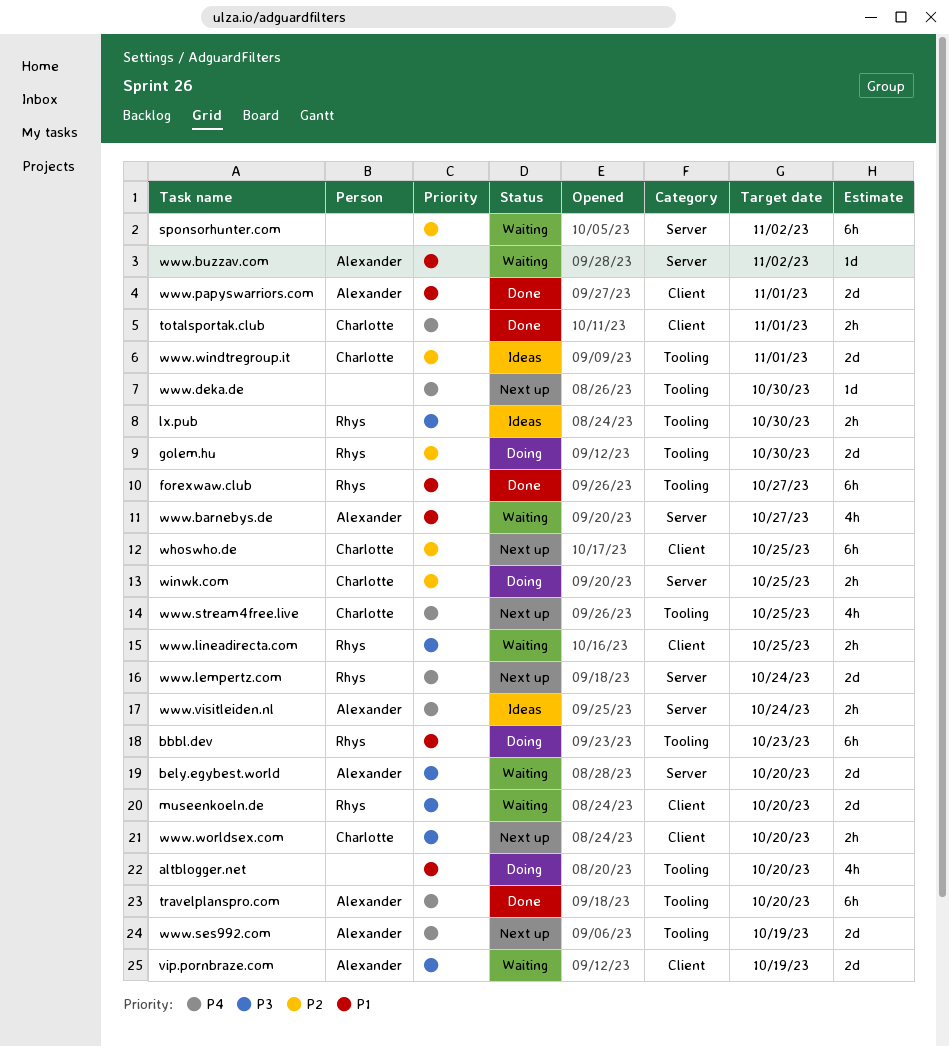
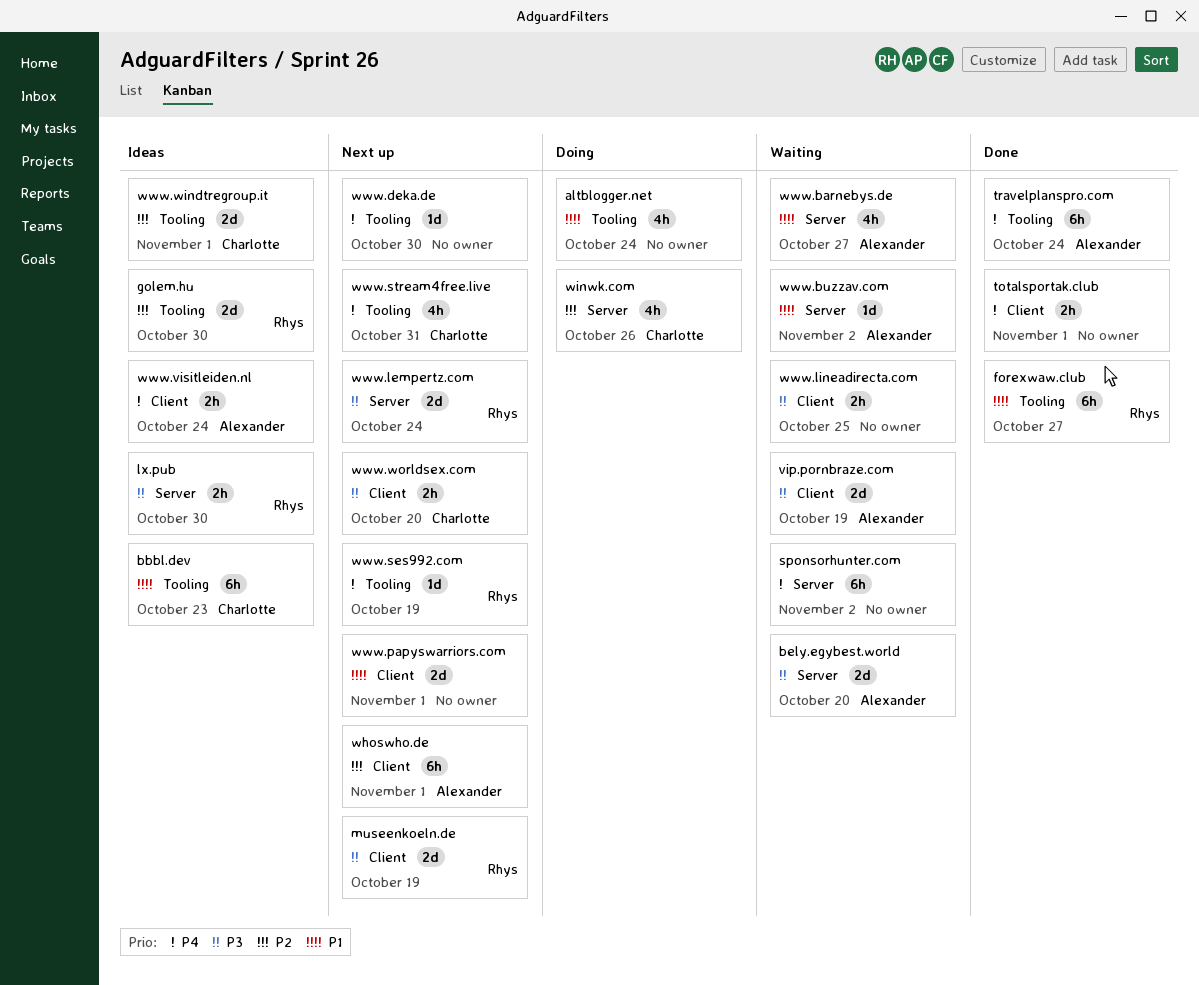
altblogger.net, due: Oct 20 -> Oct 24
bbbl.dev, status: Doing -> Ideas
bbbl.dev, owner: Rhys -> Charlotte
golem.hu, status: Doing -> Ideas
lx.pub, label: Tooling -> Server
museenkoeln.de, status: Waiting -> Next up
museenkoeln.de, due: Oct 20 -> Oct 19
sponsorhunter.com, priority: P2 -> P4
totalsportak.club, owner: Charlotte -> none
travelplanspro.com, due: Oct 20 -> Oct 24
whoswho.de, owner: Charlotte -> Alexander
whoswho.de, due: Oct 25 -> Nov 1
winwk.com, estimate: 2h -> 4h
winwk.com, due: Oct 25 -> Oct 26
www.lempertz.com, priority: P4 -> P3
www.lineadirecta.com, owner: Rhys -> none
www.papyswarriors.com, status: Done -> Next up
www.papyswarriors.com, owner: Alexander -> none
www.ses992.com, owner: Alexander -> Rhys
www.ses992.com, estimate: 2d -> 1d
www.stream4free.live, due: Oct 25 -> Oct 31
www.visitleiden.nl, label: Server -> Client

